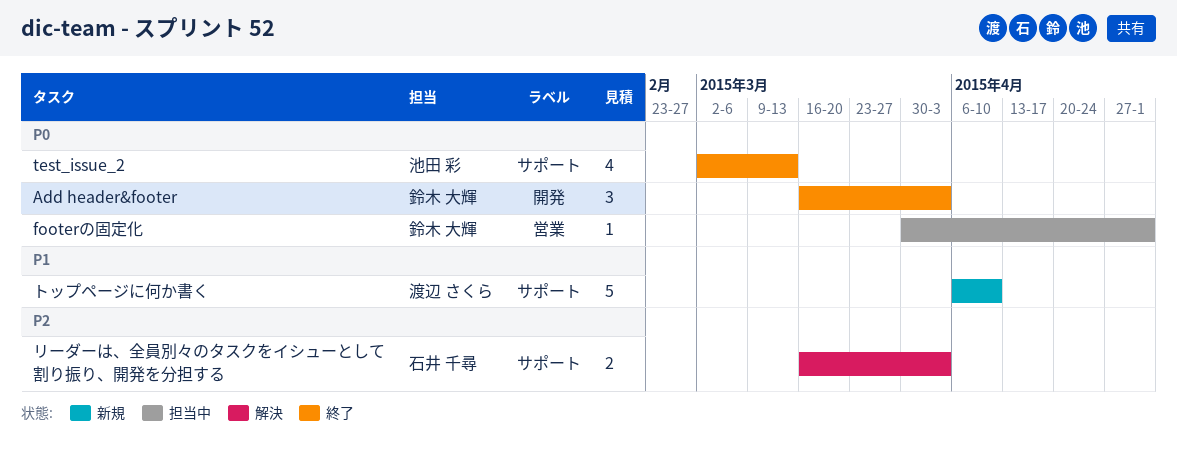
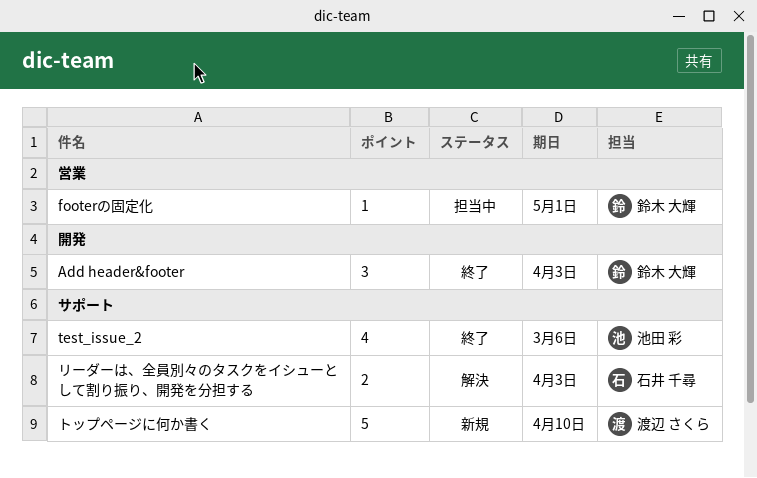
test_issue_2, due: Mar 13 -> Mar 6

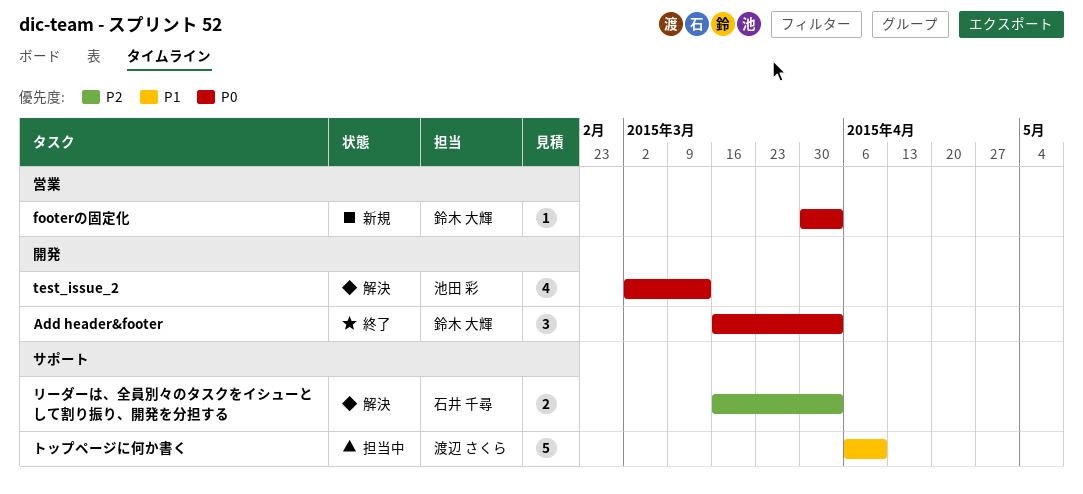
footerの固定化, status: 担当中 -> 新規
footerの固定化, due: May 1 -> Apr 3
test_issue_2, status: 終了 -> 解決
test_issue_2, label: サポート -> 開発
test_issue_2, due: Mar 6 -> Mar 13
トップページに何か書く, status: 新規 -> 担当中

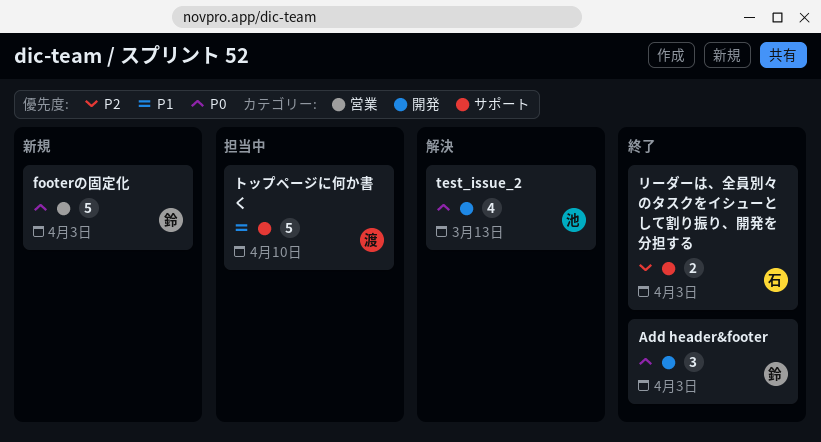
footerの固定化, estimate: 1 -> 5
リーダーは、全員別々のタスクをイシューとして割り振り、開発を分担する, status: 解決 -> 終了

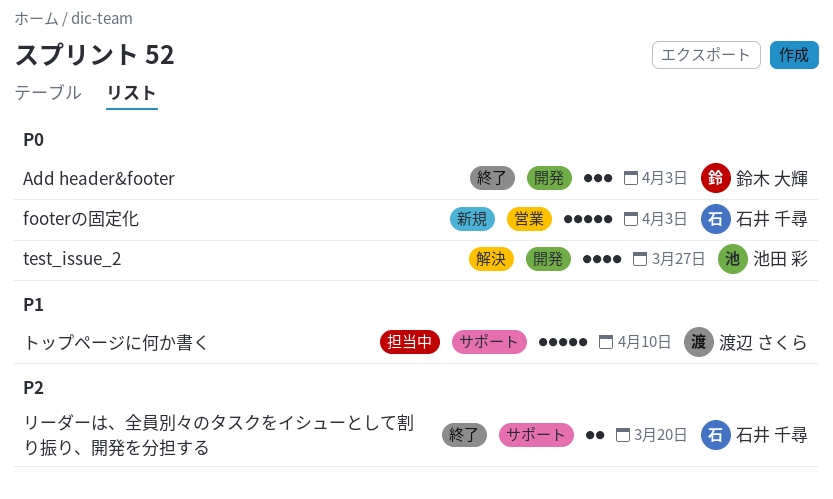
footerの固定化, owner: 鈴木 大輝 -> 石井 千尋
test_issue_2, due: Mar 13 -> Mar 27
リーダーは、全員別々のタスクをイシューとして割り振り、開発を分担する, due: Apr 3 -> Mar 20

